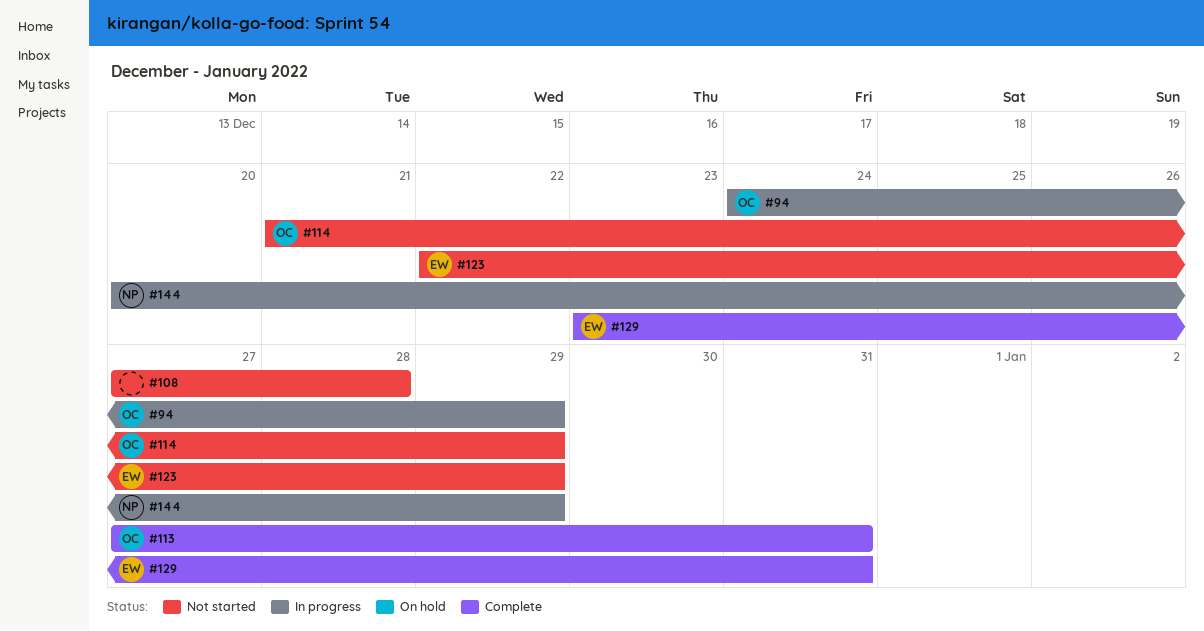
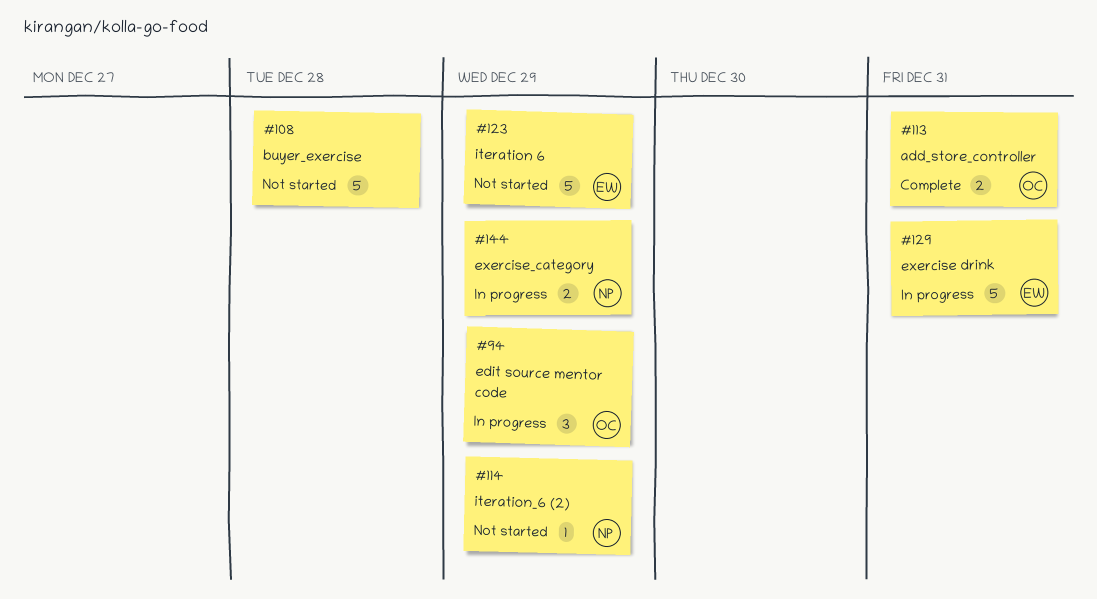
#114, owner: OC -> NP
#129, status: Complete -> In progress

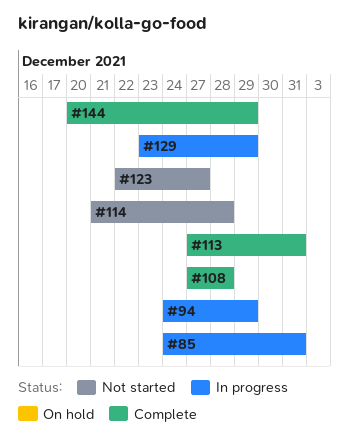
#85: none -> present
#108, status: Not started -> Complete
#114, due: Dec 29 -> Dec 28
#123, due: Dec 29 -> Dec 27
#129, due: Dec 31 -> Dec 29
#144, status: In progress -> Complete

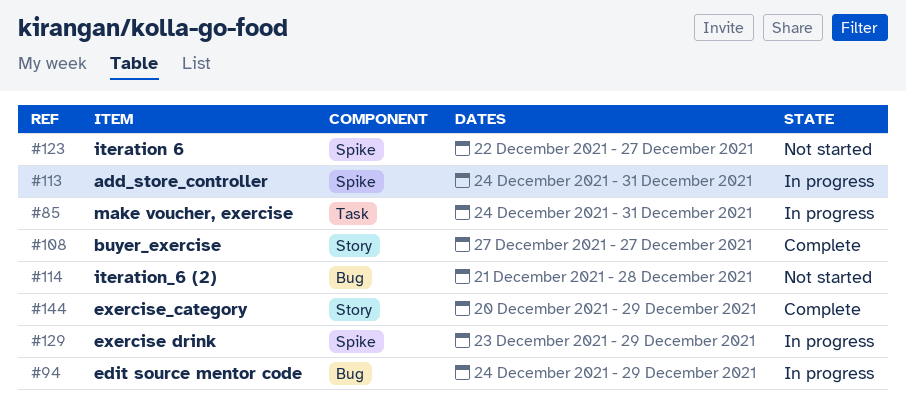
#108, due: Dec 28 -> Dec 27
#113, status: Complete -> In progress
#113, start: Dec 27 -> Dec 24

